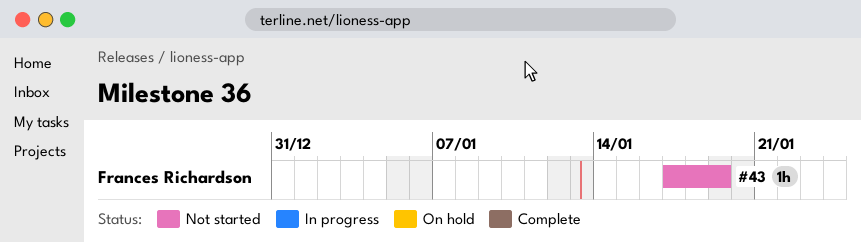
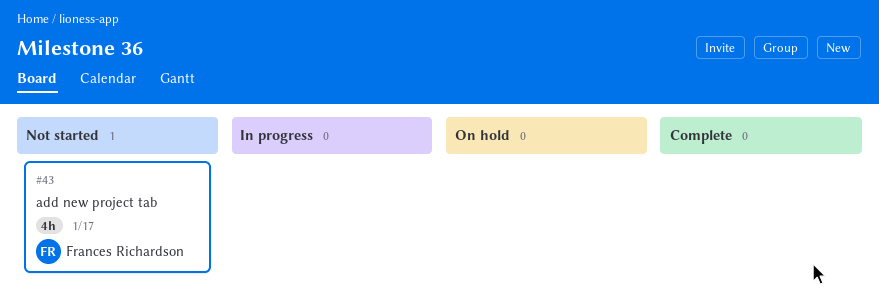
#43, estimate: 1h -> 4h
#43, due: Jan 19 -> Jan 17

